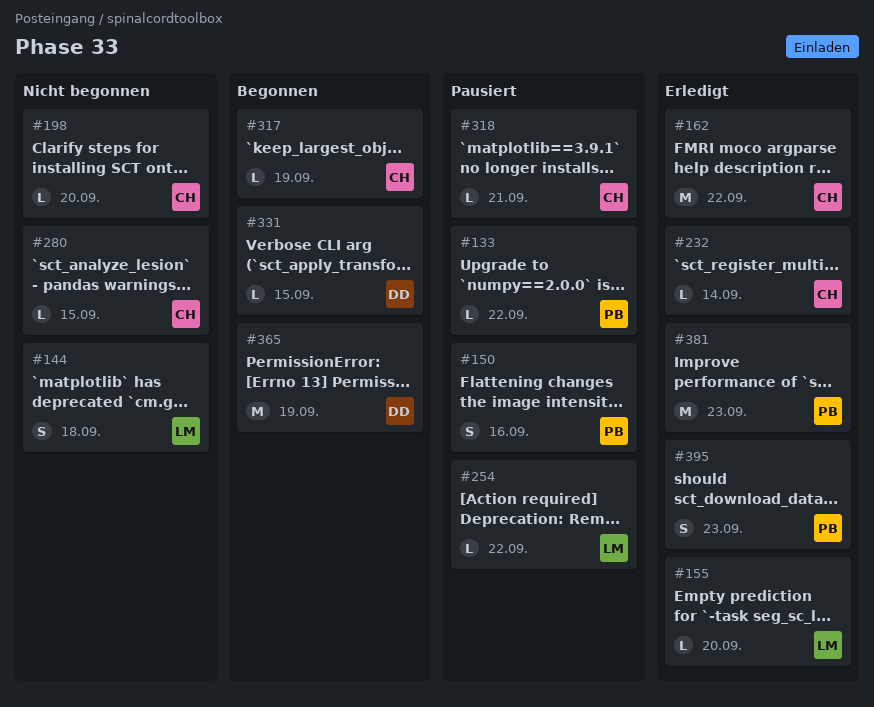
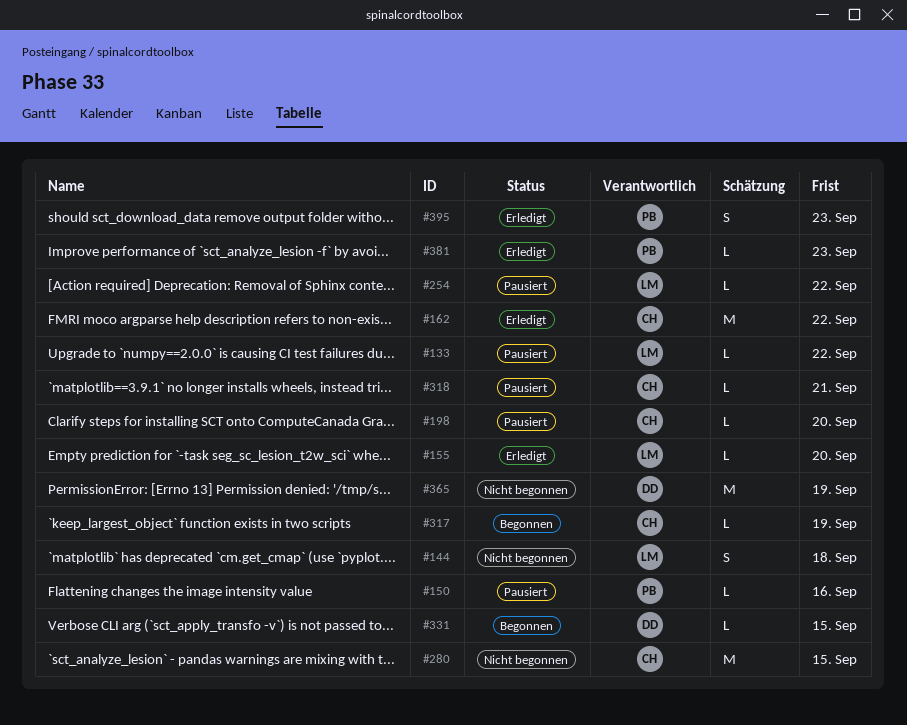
#133, owner: PB -> LM
#150, estimate: S -> L
#198, status: Nicht begonnen -> Pausiert
#232: present -> none
#280, estimate: L -> M
#365, status: Begonnen -> Nicht begonnen
#381, estimate: M -> L

